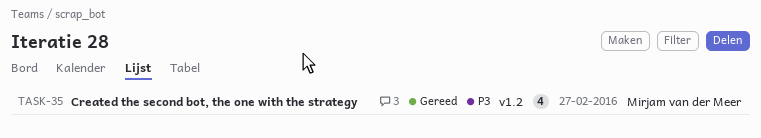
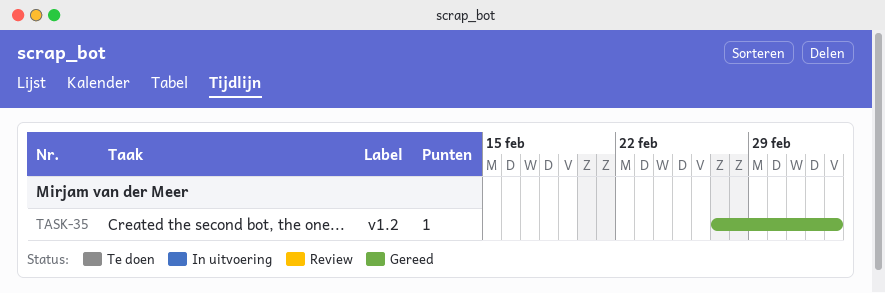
TASK-35, estimate: 4 -> 1
TASK-35, due: Feb 27 -> Mar 4

